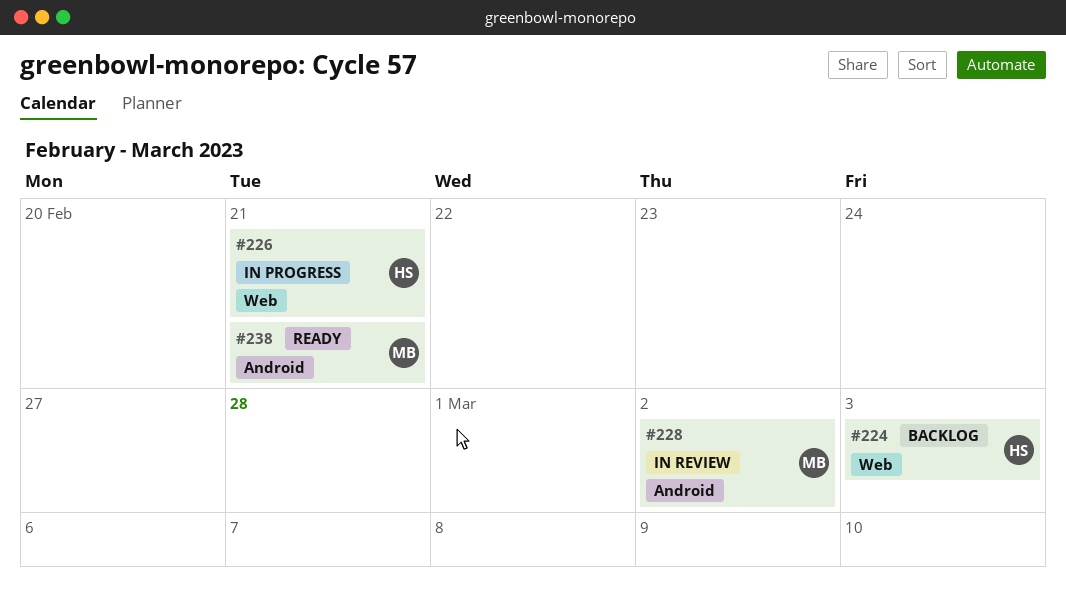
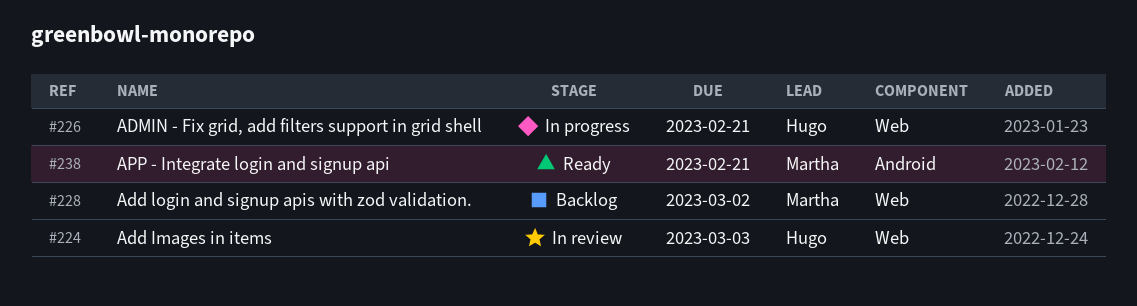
#224, status: Backlog -> In review
#228, status: In review -> Backlog
#228, label: Android -> Web

